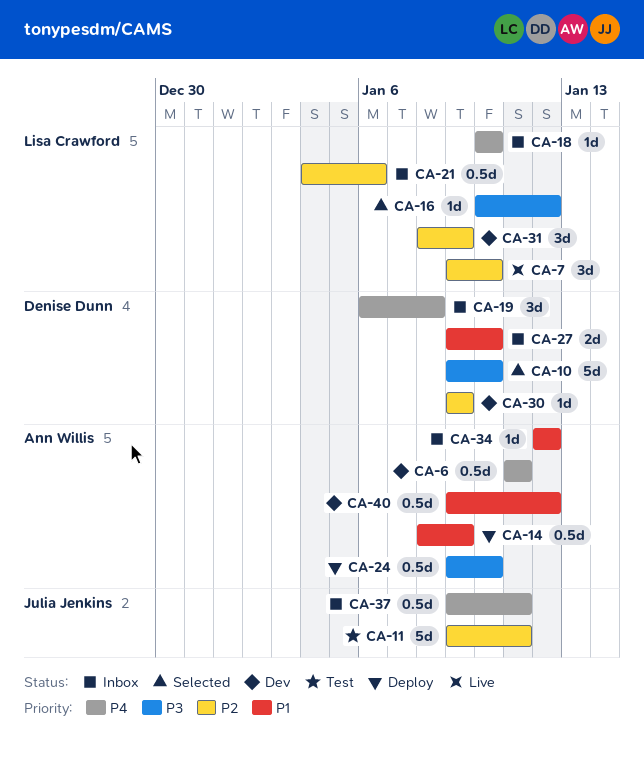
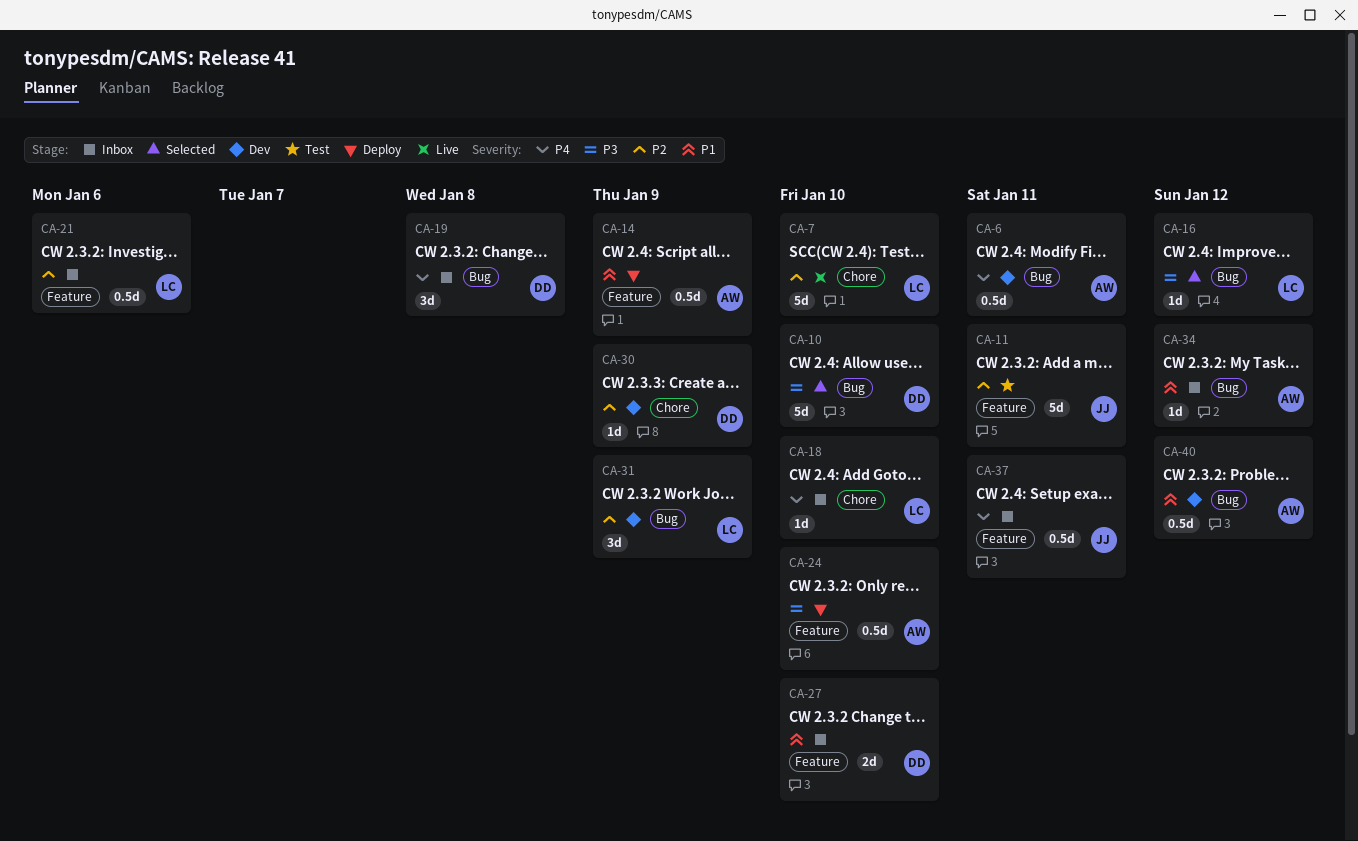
CA-7, estimate: 3d -> 5d

